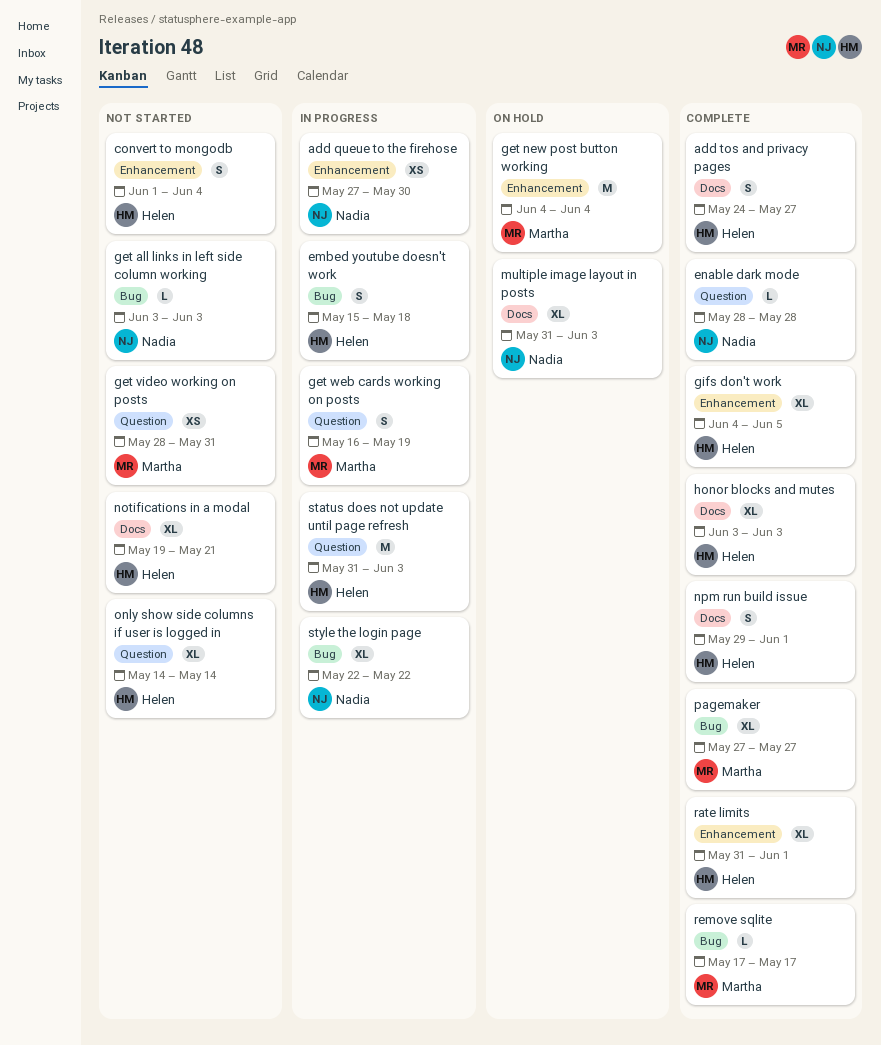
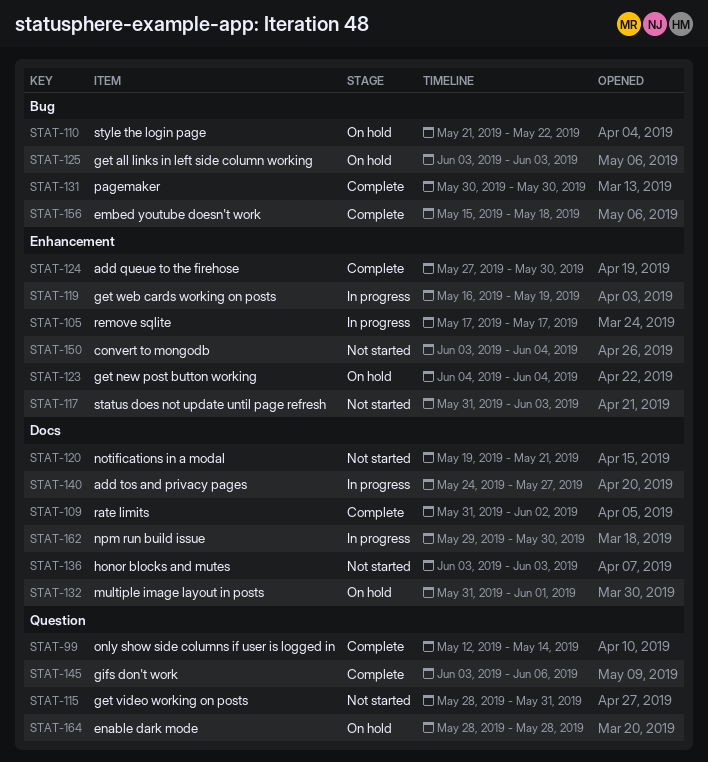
add queue to the firehose, status: In progress -> Complete
add tos and privacy pages, status: Complete -> In progress
convert to mongodb, start: Jun 1 -> Jun 3
embed youtube doesn't work, status: In progress -> Complete
enable dark mode, status: Complete -> On hold
get all links in left side column working, status: Not started -> On hold
get web cards working on posts, label: Question -> Enhancement
gifs don't work, label: Enhancement -> Question
gifs don't work, start: Jun 4 -> Jun 3
gifs don't work, due: Jun 5 -> Jun 6
honor blocks and mutes, status: Complete -> Not started
multiple image layout in posts, due: Jun 3 -> Jun 1
npm run build issue, status: Complete -> In progress
npm run build issue, due: Jun 1 -> May 30
only show side columns if user is logged in, status: Not started -> Complete
only show side columns if user is logged in, start: May 14 -> May 12
pagemaker, start: May 27 -> May 30
pagemaker, due: May 27 -> May 30
rate limits, label: Enhancement -> Docs
rate limits, due: Jun 1 -> Jun 2
remove sqlite, status: Complete -> In progress
remove sqlite, label: Bug -> Enhancement
status does not update until page refresh, status: In progress -> Not started
status does not update until page refresh, label: Question -> Enhancement
style the login page, status: In progress -> On hold
style the login page, start: May 22 -> May 21

